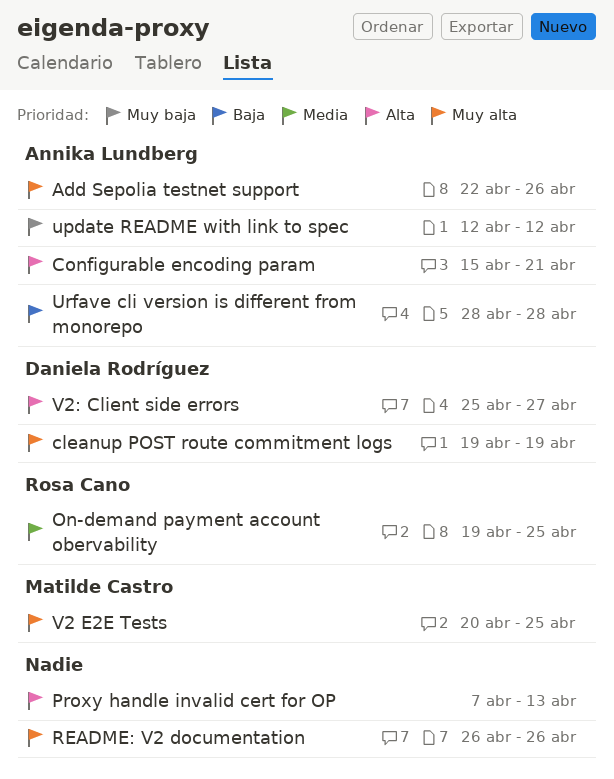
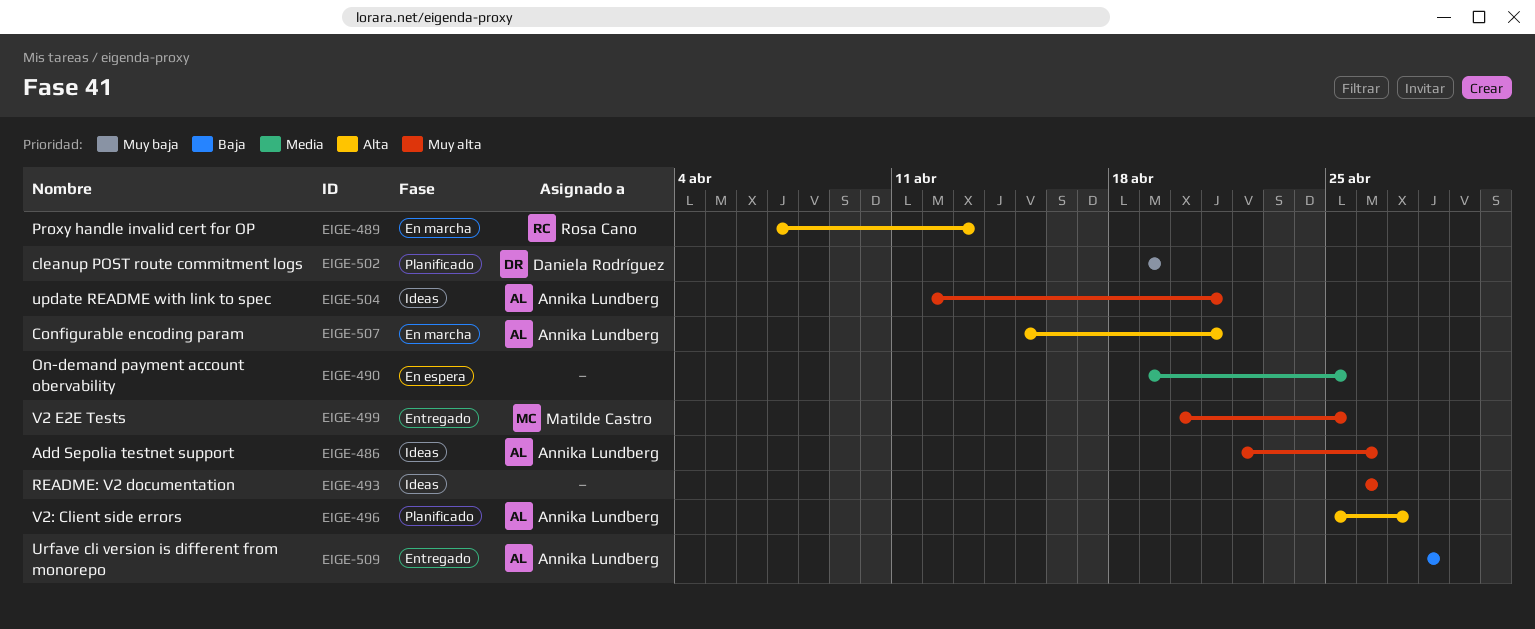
cleanup POST route commitment logs, priority: Muy alta -> Muy baja
On-demand payment account obervability, owner: Rosa Cano -> none
Proxy handle invalid cert for OP, owner: none -> Rosa Cano
update README with link to spec, priority: Muy baja -> Muy alta
update README with link to spec, due: Apr 12 -> Apr 21
V2: Client side errors, owner: Daniela Rodríguez -> Annika Lundberg

